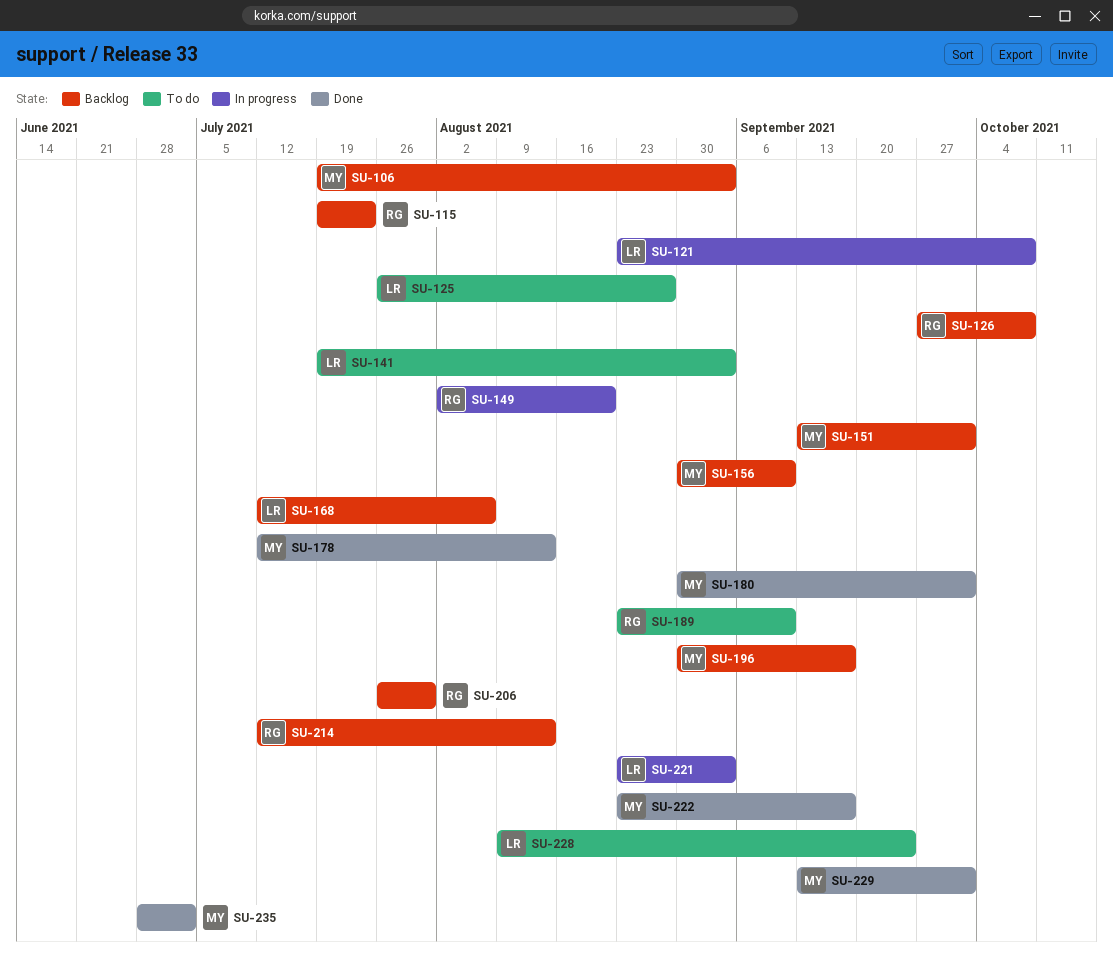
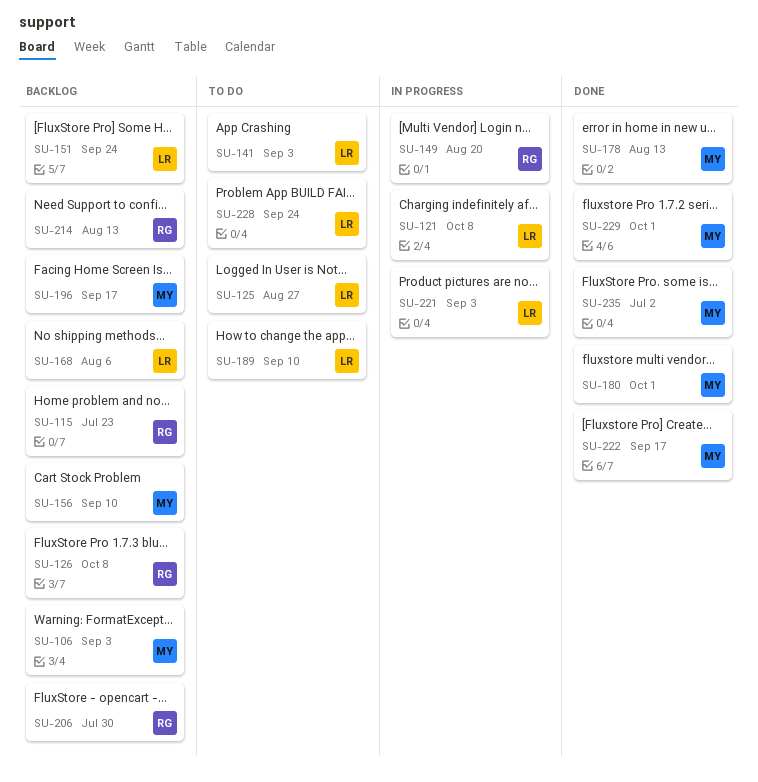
SU-151, owner: MY -> LR
SU-151, due: Oct 1 -> Sep 24
SU-189, owner: RG -> LR

